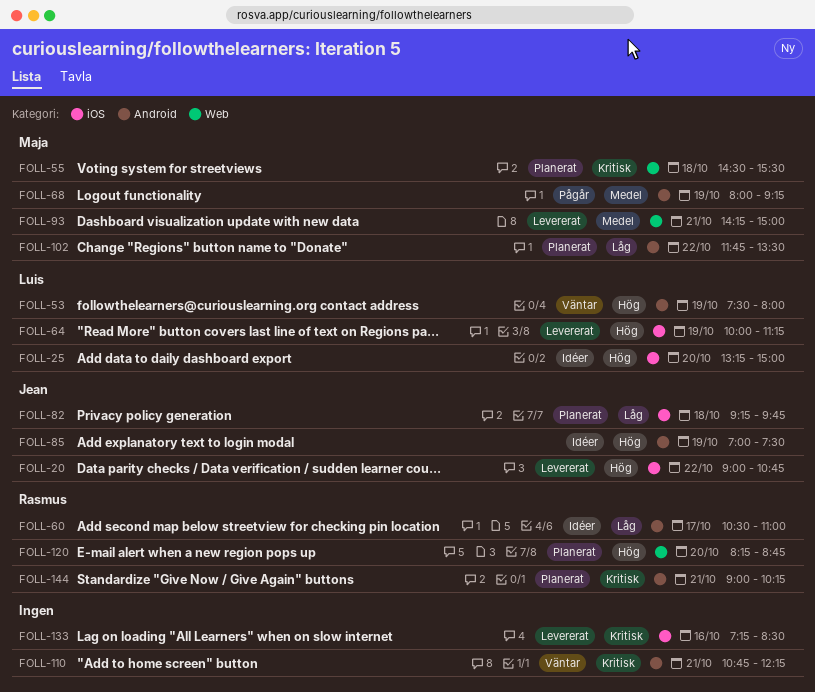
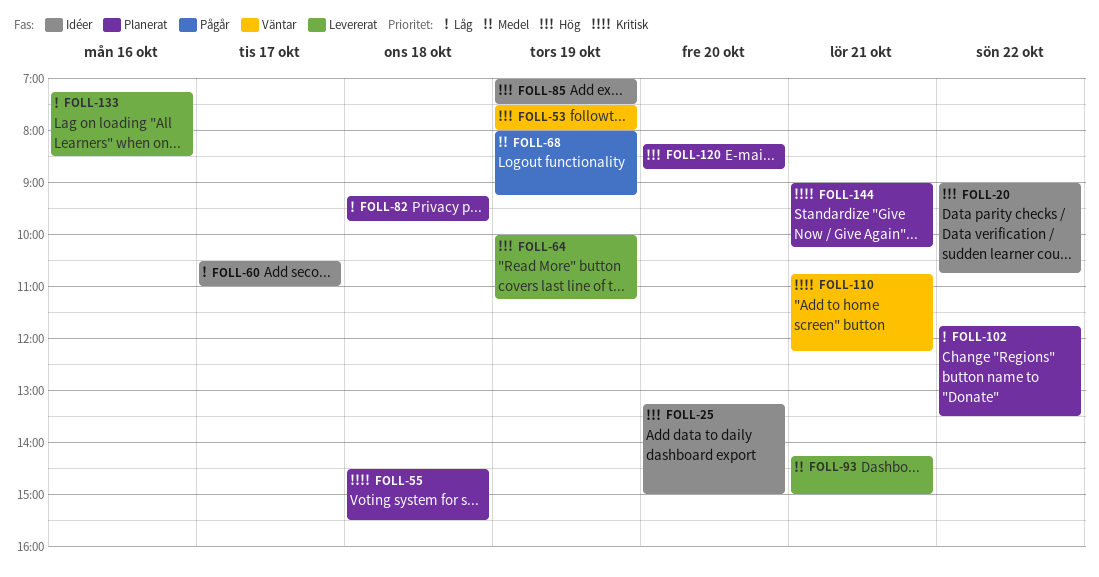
FOLL-20, status: Levererat -> Idéer
FOLL-133, priority: Kritisk -> Låg

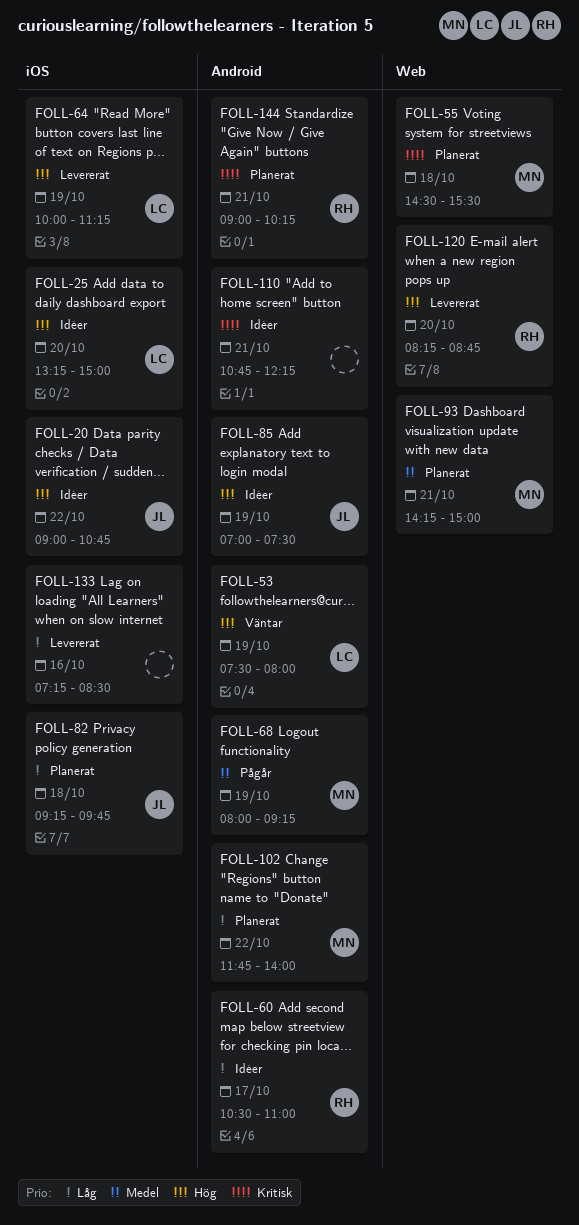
FOLL-93, status: Levererat -> Planerat
FOLL-102, ends: 13:30 -> 14:00
FOLL-110, status: Väntar -> Idéer
FOLL-120, status: Planerat -> Levererat

